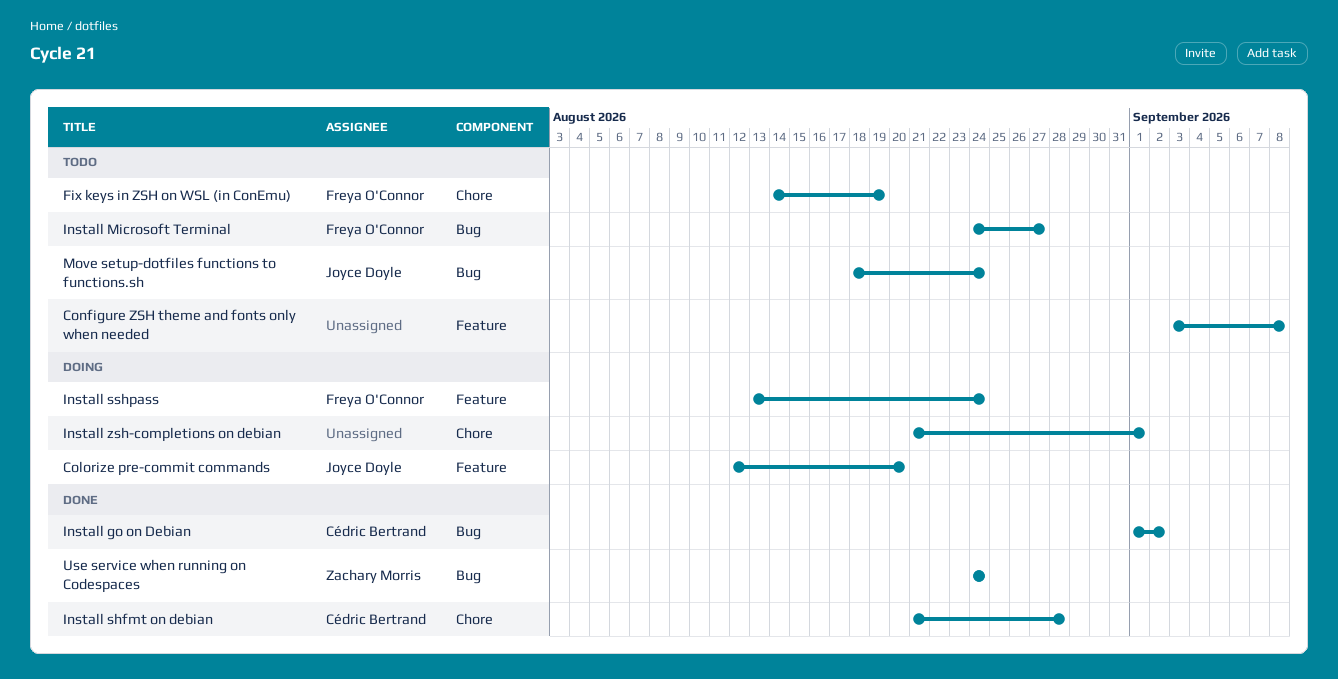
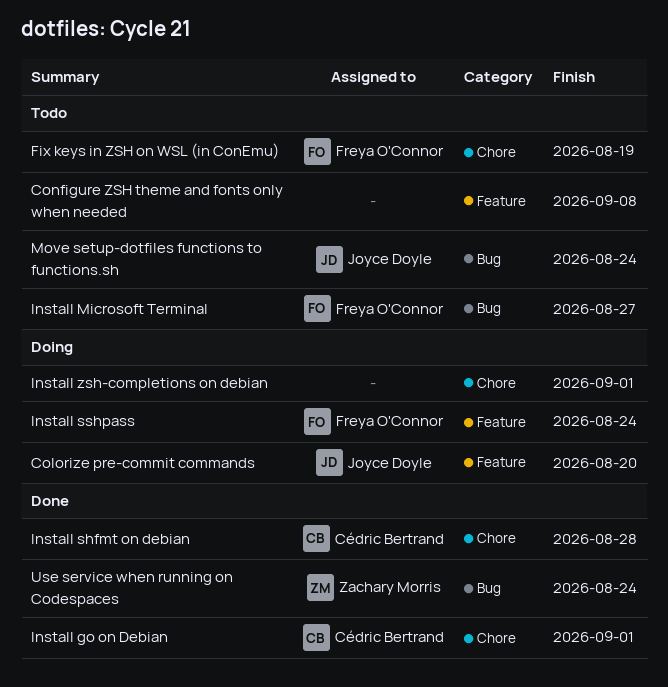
Install go on Debian, label: Bug -> Chore
Install go on Debian, due: Sep 2 -> Sep 1

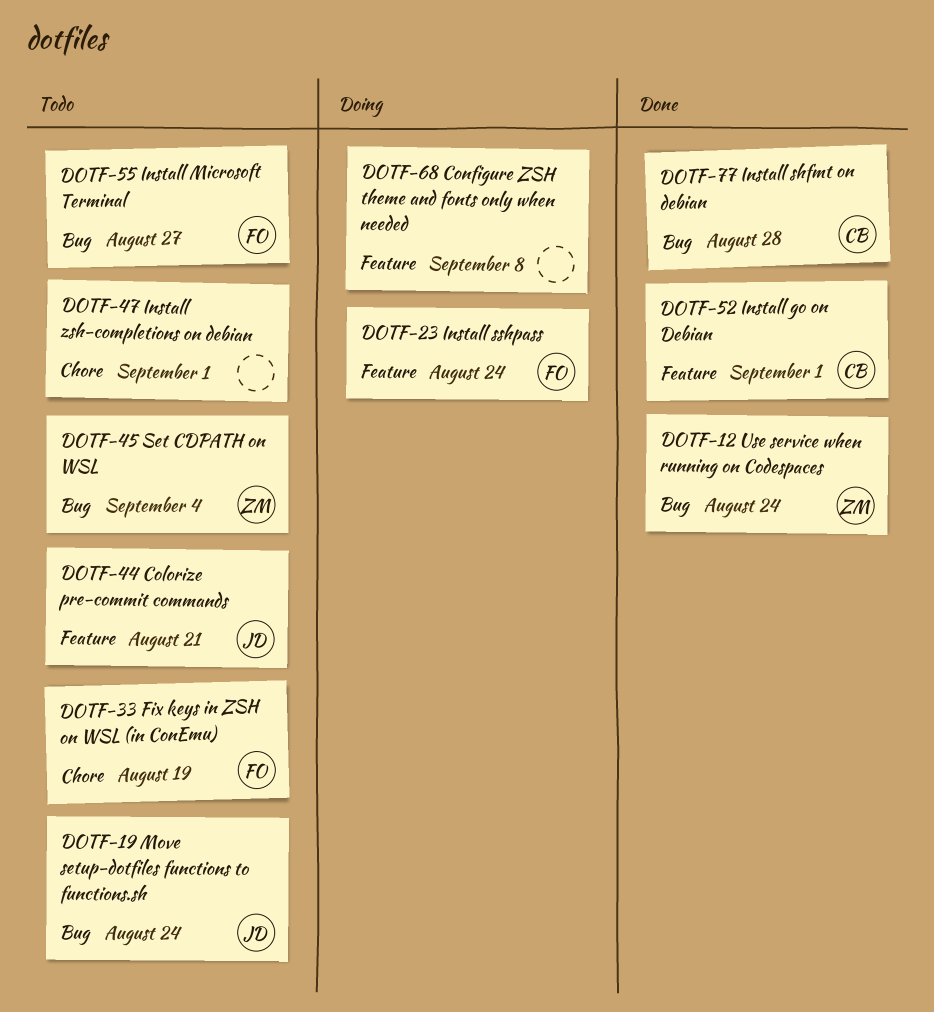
Colorize pre-commit commands, status: Doing -> Todo
Colorize pre-commit commands, due: Aug 20 -> Aug 21
Configure ZSH theme and fonts only when needed, status: Todo -> Doing
Install go on Debian, label: Chore -> Feature
Install shfmt on debian, label: Chore -> Bug
Install zsh-completions on debian, status: Doing -> Todo
Set CDPATH on WSL: none -> present

